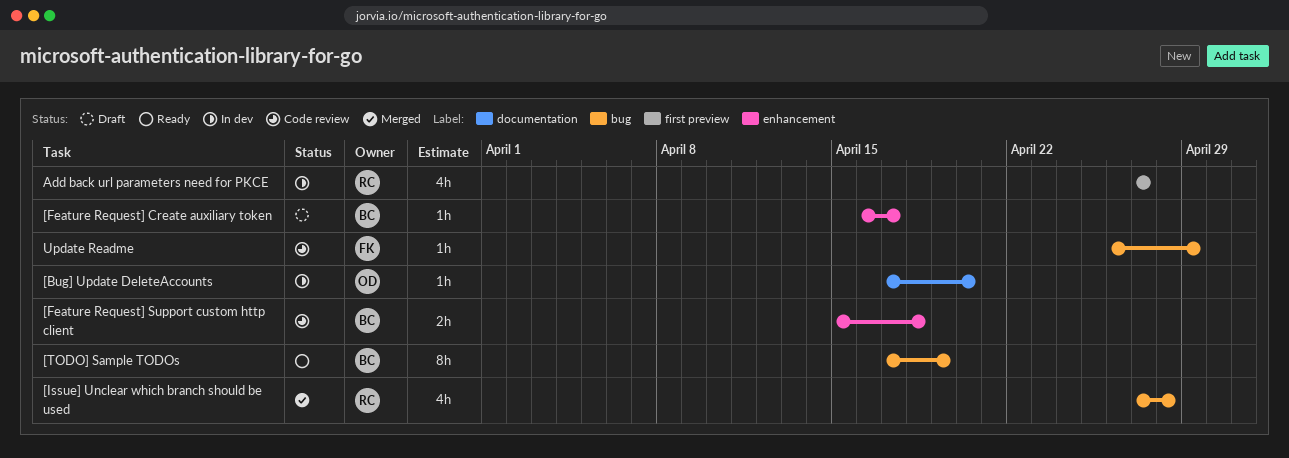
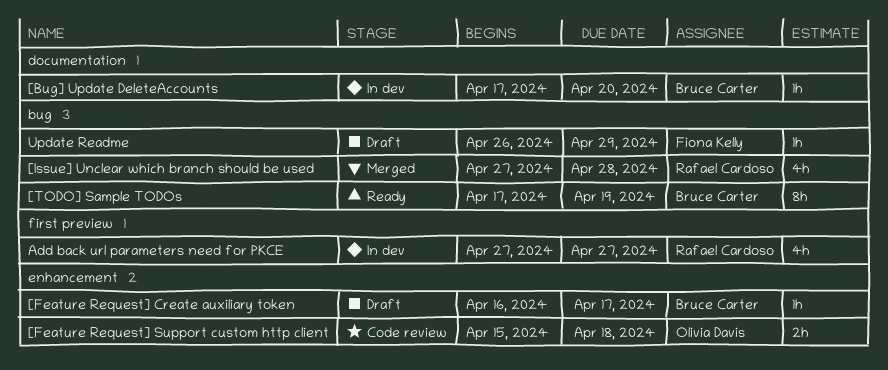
[Bug] Update DeleteAccounts, owner: Olivia Davis -> Bruce Carter
[Feature Request] Support custom http client, owner: Bruce Carter -> Olivia Davis
Update Readme, status: Code review -> Draft

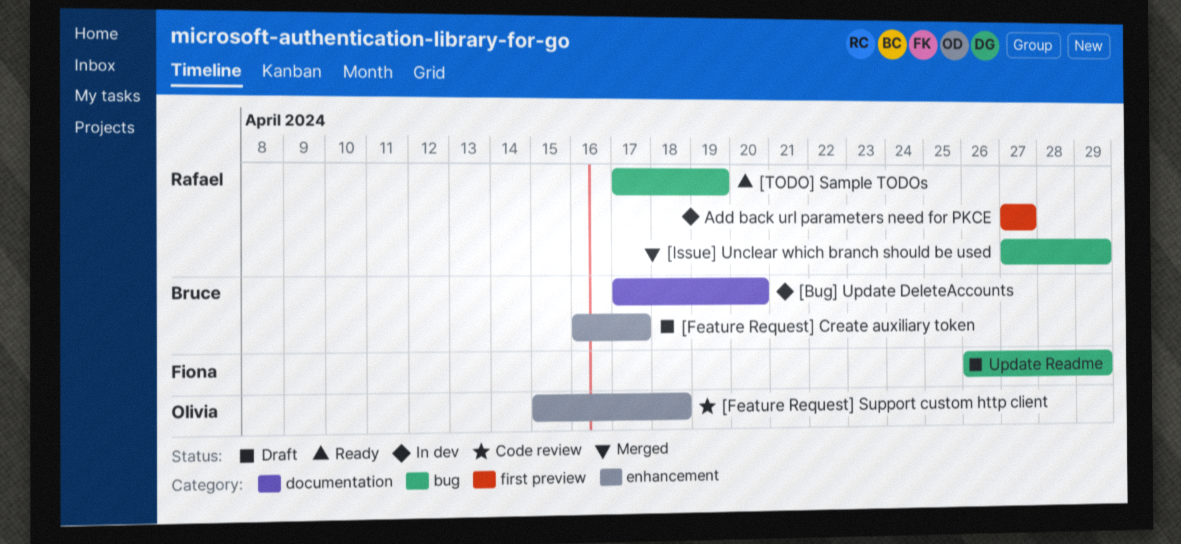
[Issue] Unclear which branch should be used, due: Apr 28 -> Apr 29
[TODO] Sample TODOs, owner: Bruce Carter -> Rafael Cardoso

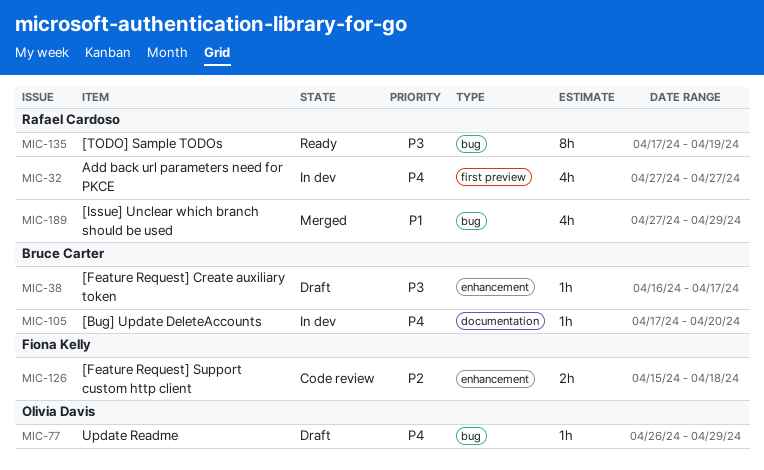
[Feature Request] Support custom http client, owner: Olivia Davis -> Fiona Kelly
Update Readme, owner: Fiona Kelly -> Olivia Davis

